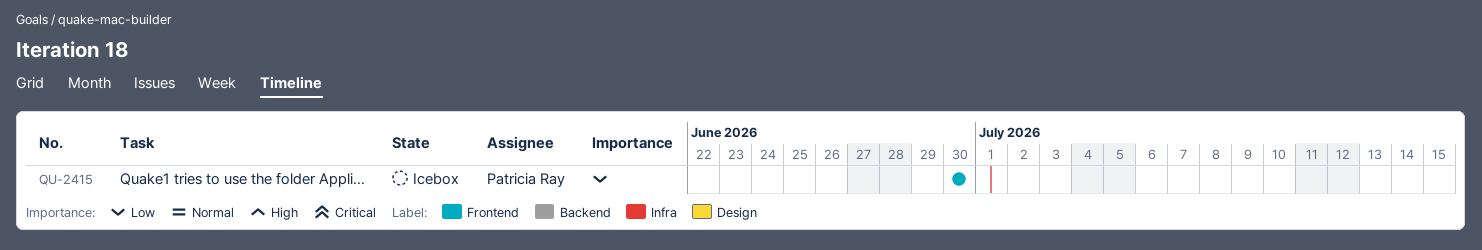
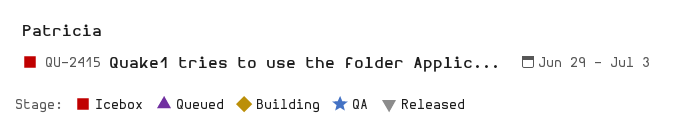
QU-2415, start: Jun 30 -> Jun 29
QU-2415, due: Jun 30 -> Jul 3

